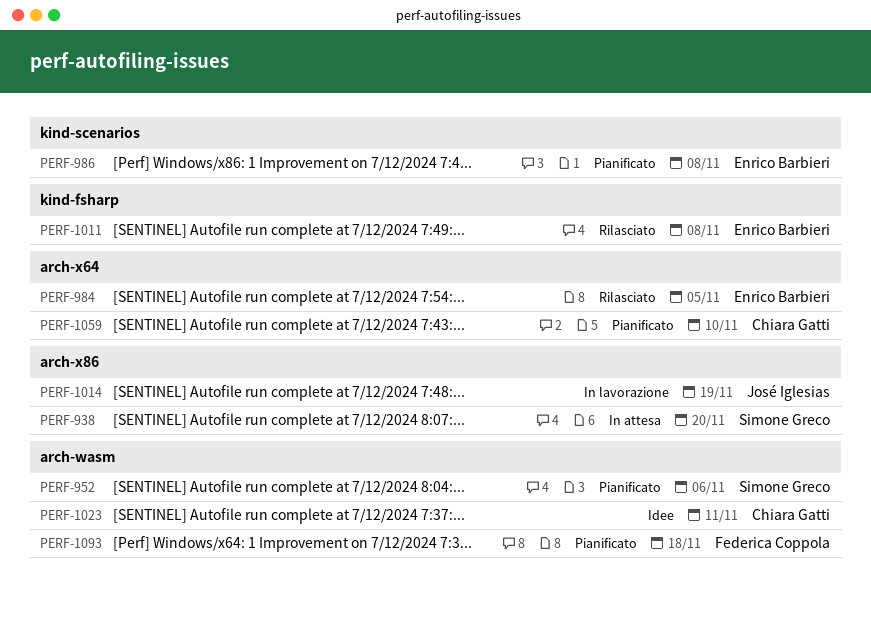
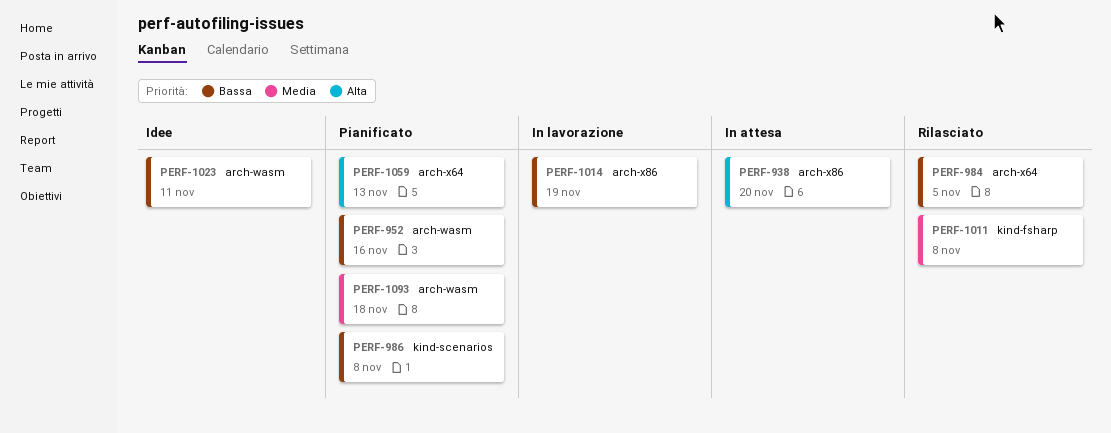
PERF-952, due: Nov 6 -> Nov 16
PERF-1059, due: Nov 10 -> Nov 13

